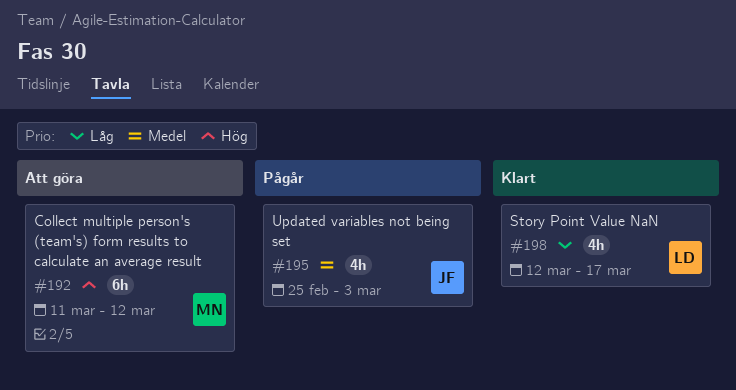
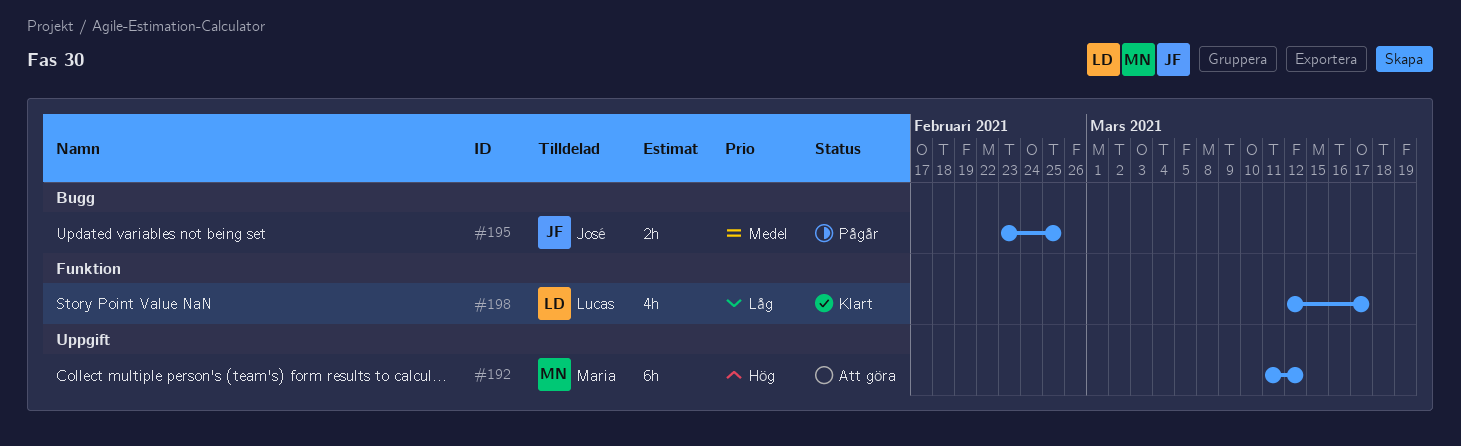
#195, estimate: 4h -> 2h
#195, start: Feb 25 -> Feb 23
#195, due: Mar 3 -> Feb 25

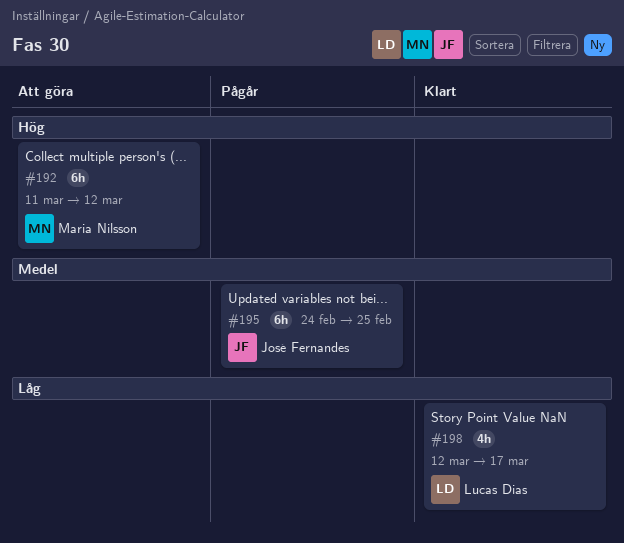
#195, estimate: 2h -> 6h
#195, start: Feb 23 -> Feb 24

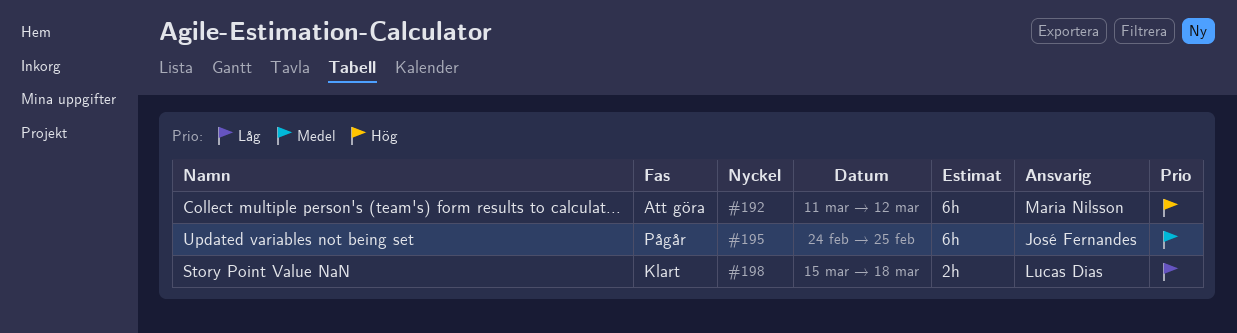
#198, estimate: 4h -> 2h
#198, start: Mar 12 -> Mar 15
#198, due: Mar 17 -> Mar 18

